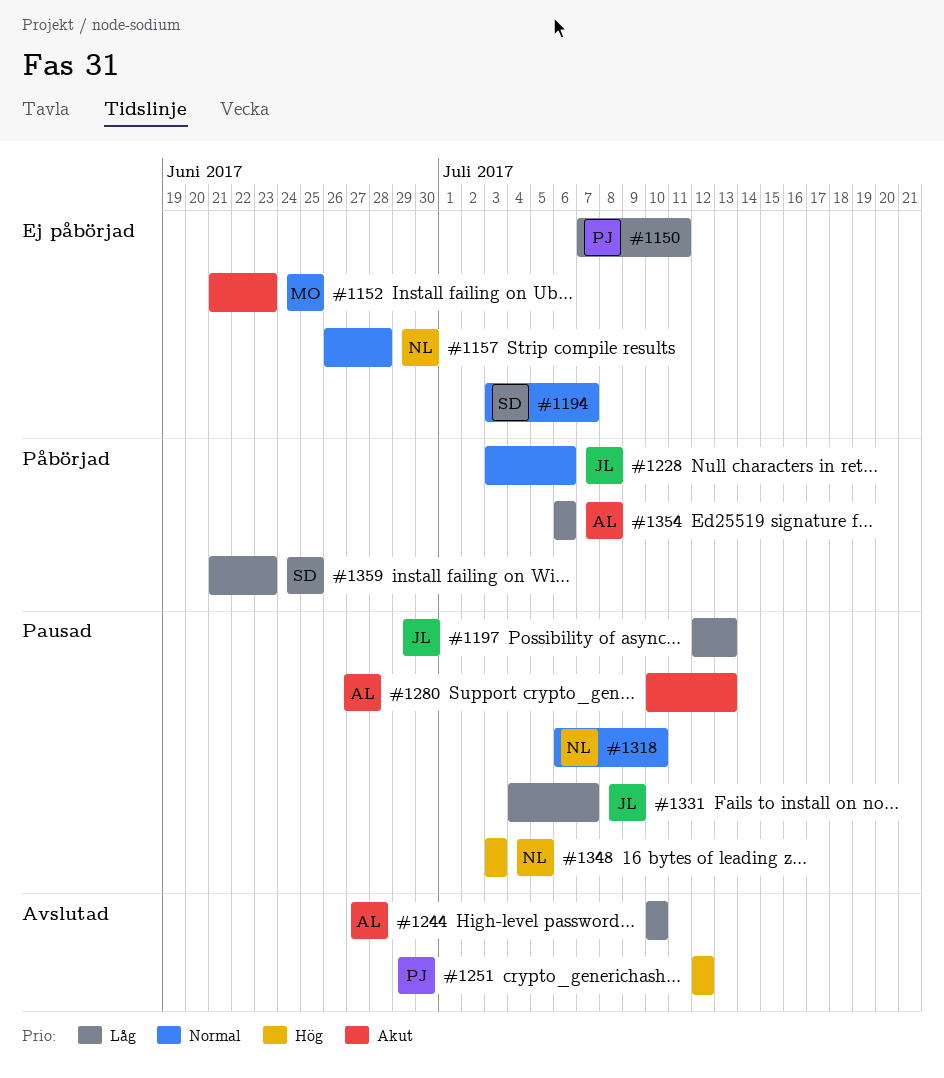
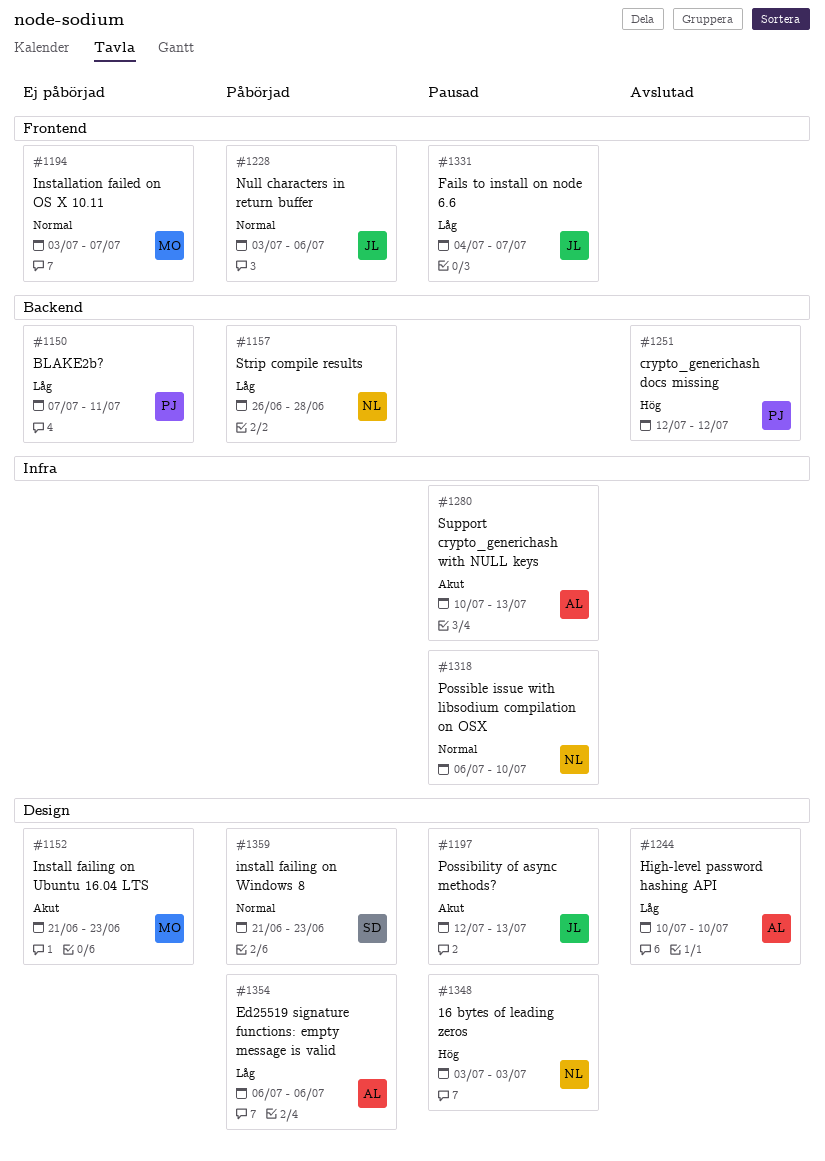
#1157, status: Ej påbörjad -> Påbörjad
#1157, priority: Normal -> Låg
#1194, owner: SD -> MO
#1197, priority: Låg -> Akut
#1359, priority: Låg -> Normal

